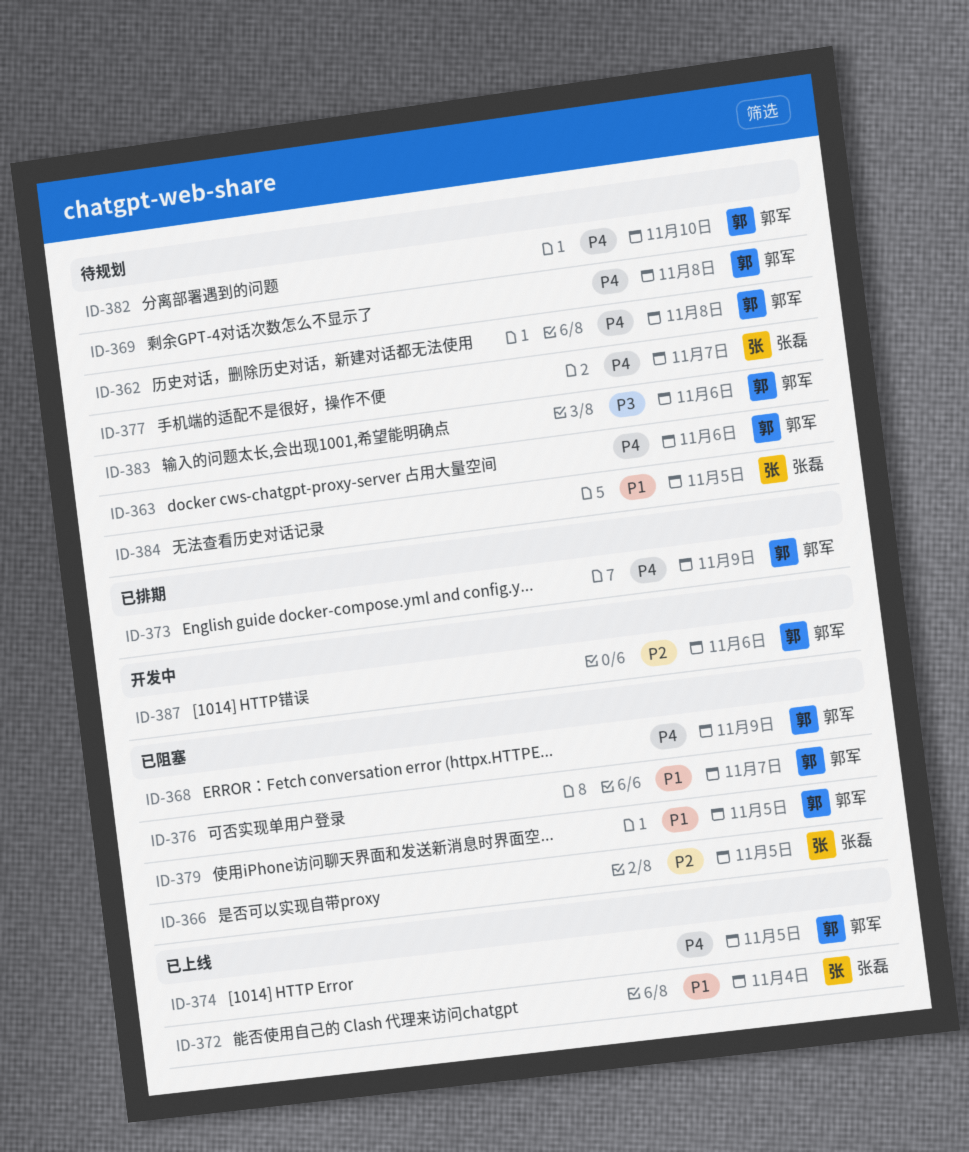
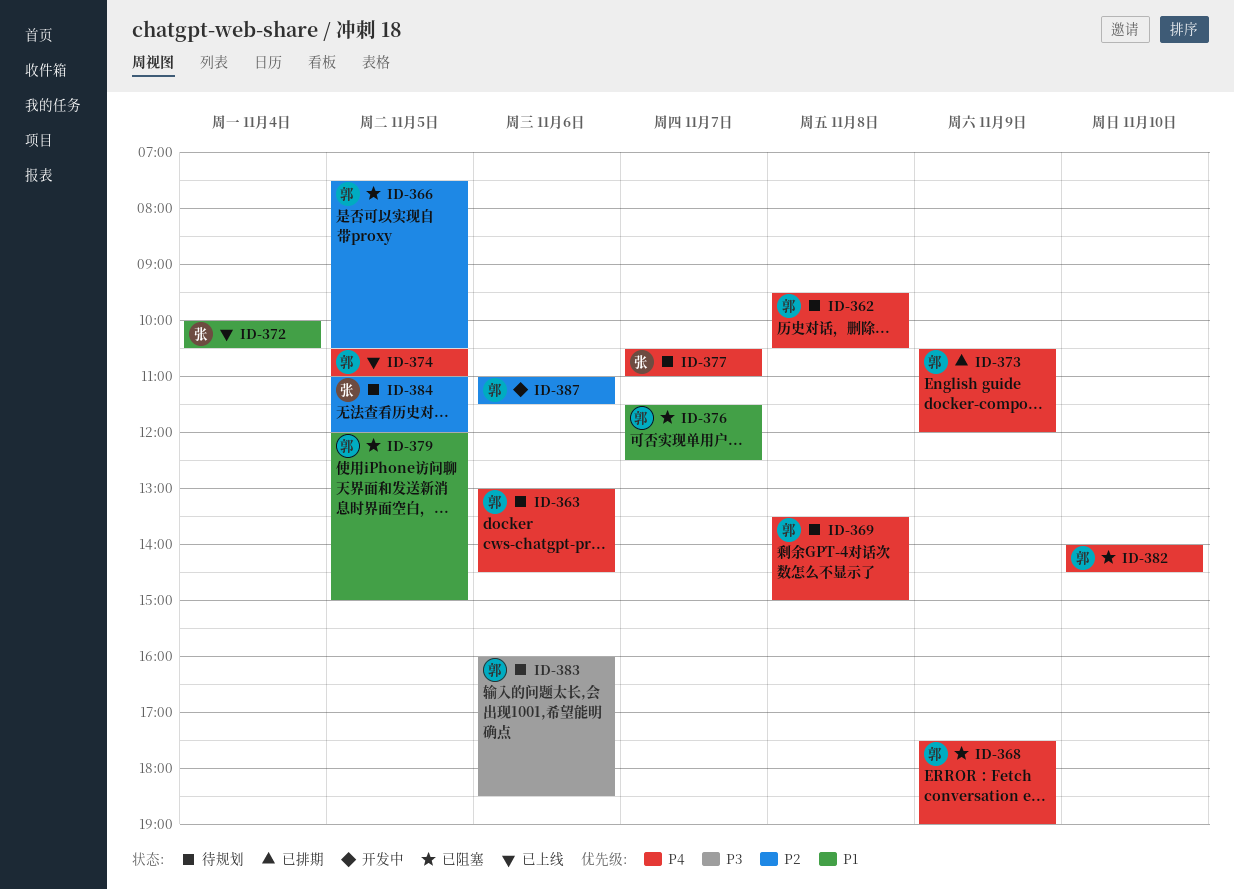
ID-366, owner: 张磊 -> 郭军
ID-382, status: 待规划 -> 已阻塞
ID-384, priority: P1 -> P2

